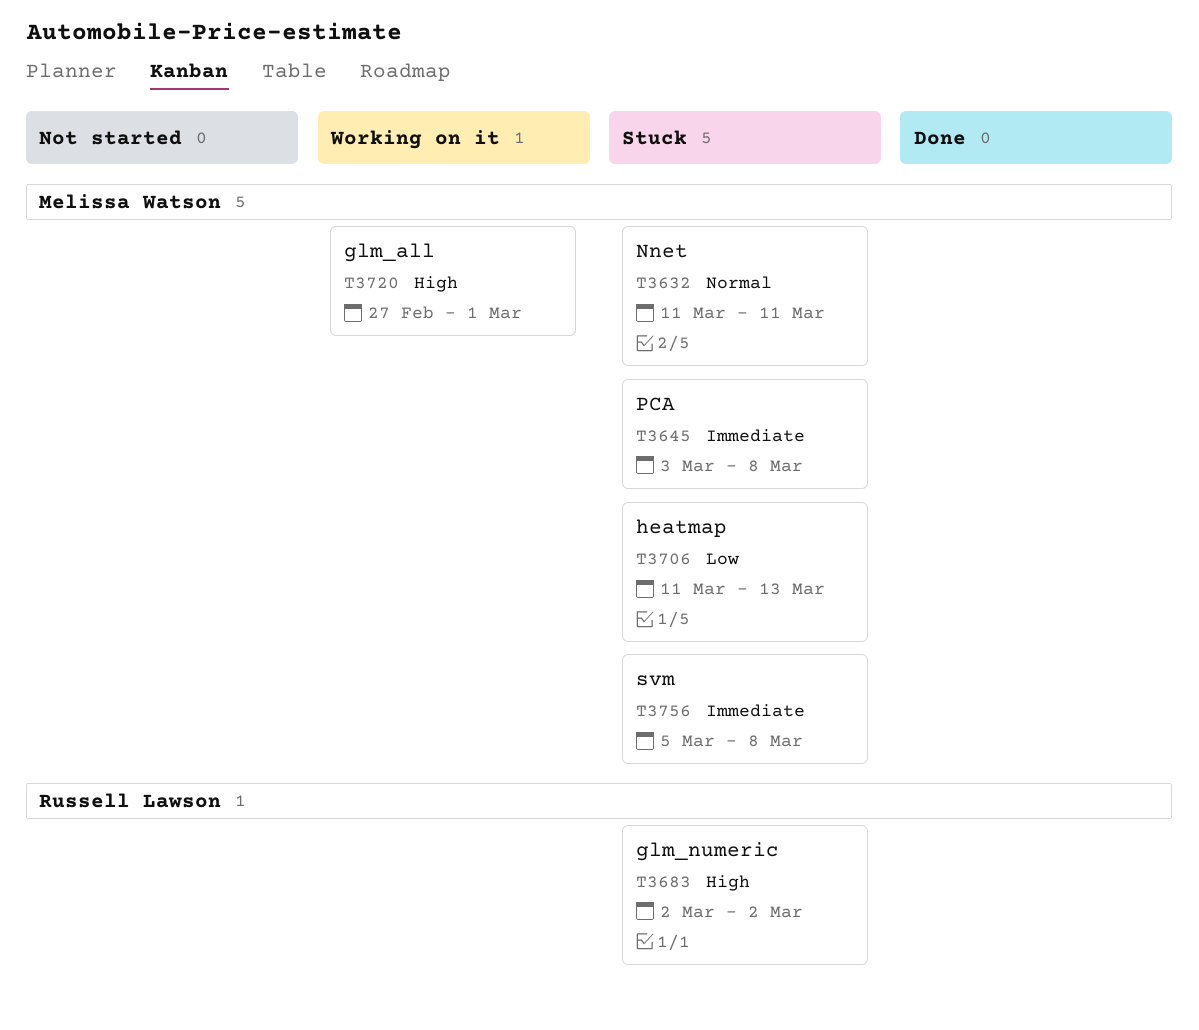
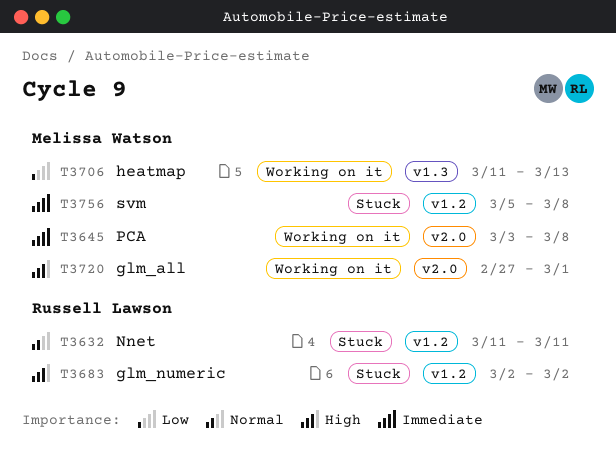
T3632, owner: Melissa Watson -> Russell Lawson
T3645, status: Stuck -> Working on it
T3706, status: Stuck -> Working on it

